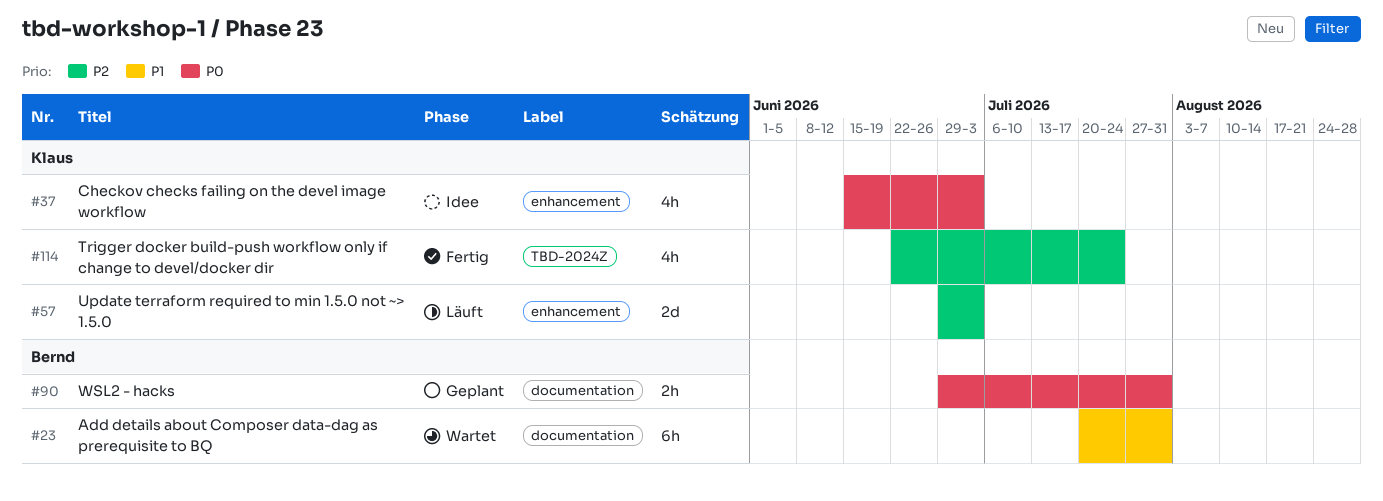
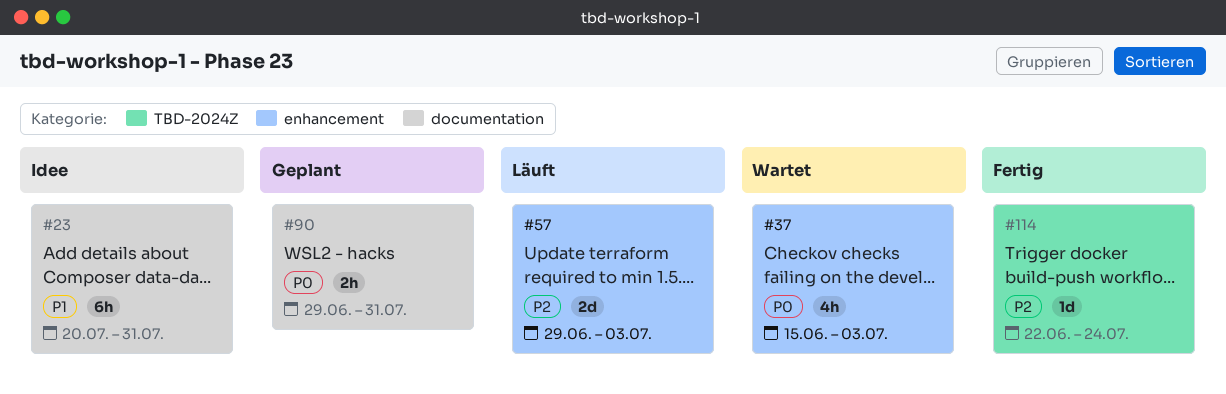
#23, status: Wartet -> Idee
#37, status: Idee -> Wartet
#114, estimate: 4h -> 1d

